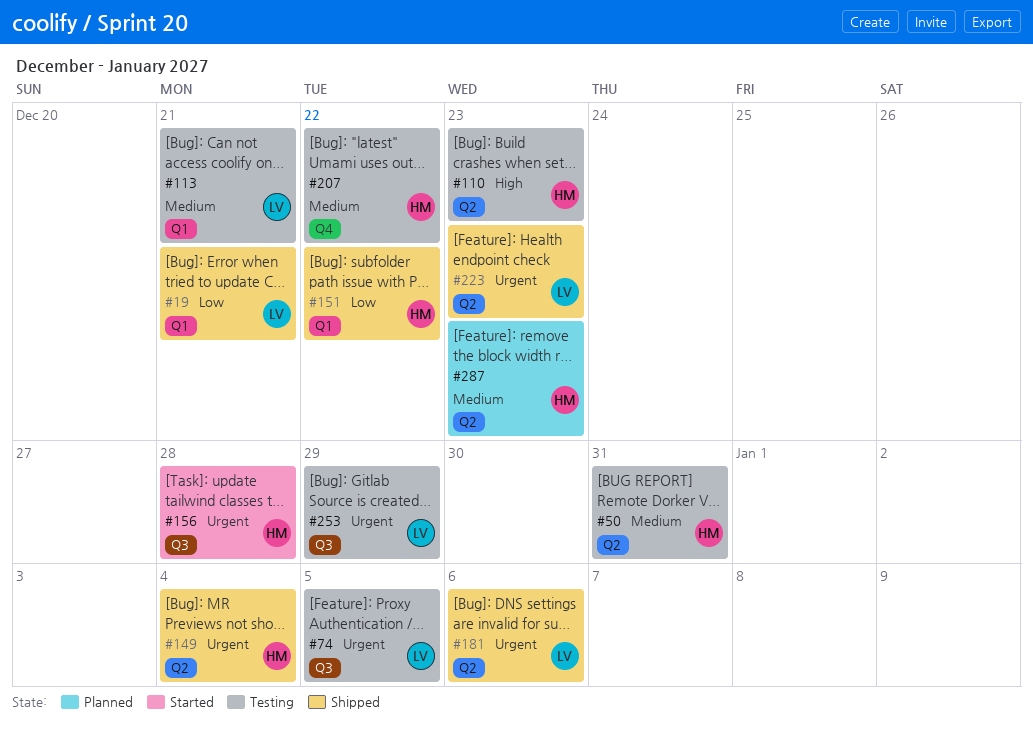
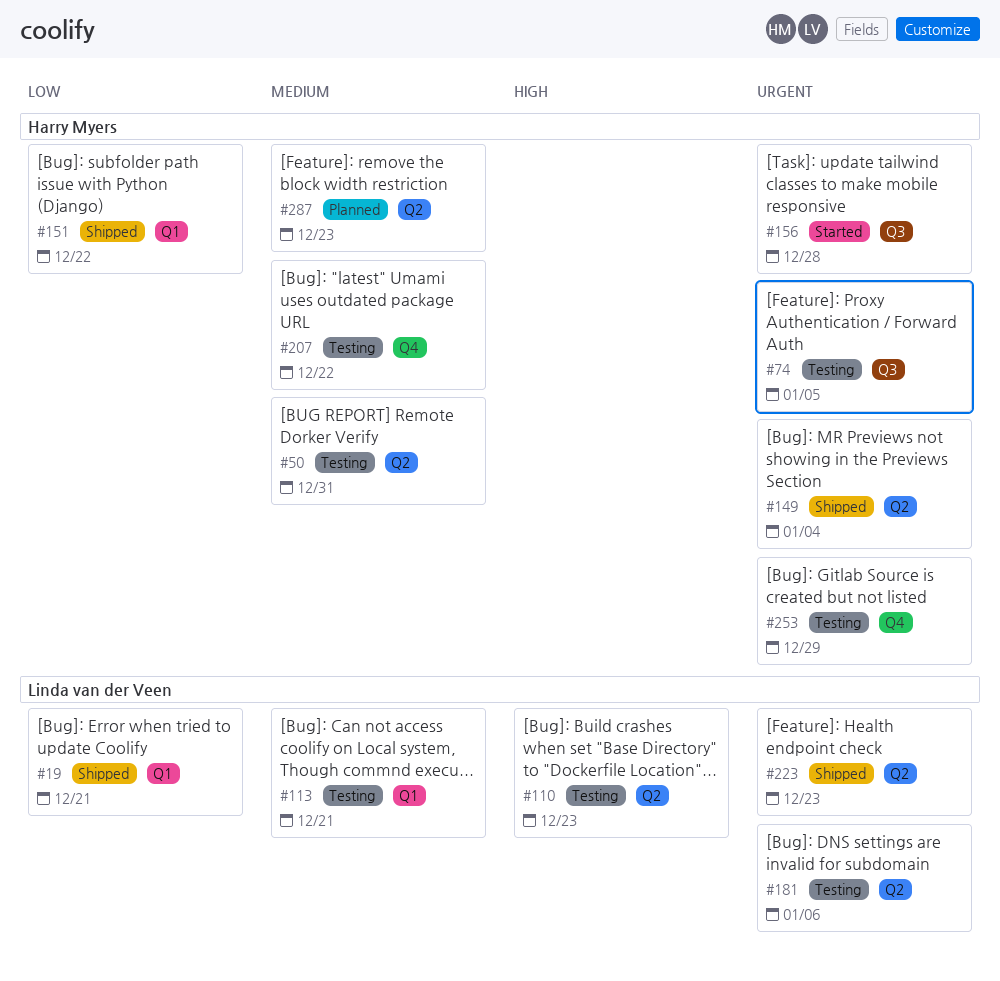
#74, owner: Linda van der Veen -> Harry Myers
#110, owner: Harry Myers -> Linda van der Veen
#181, status: Shipped -> Testing
#253, owner: Linda van der Veen -> Harry Myers
#253, label: Q3 -> Q4

